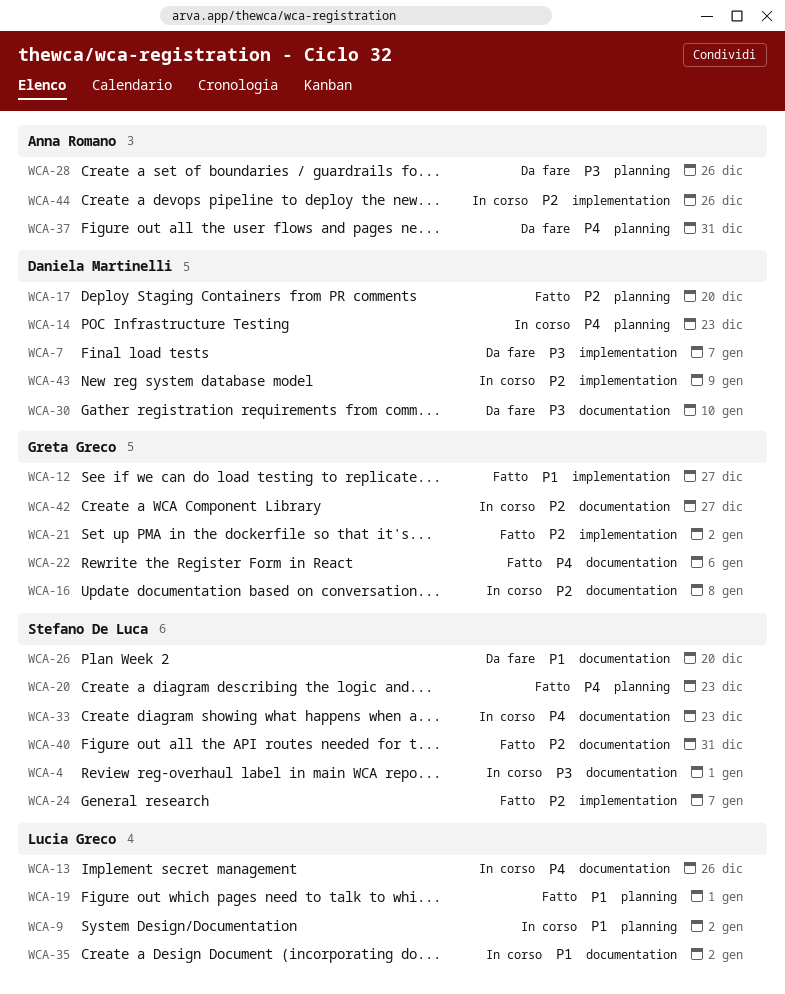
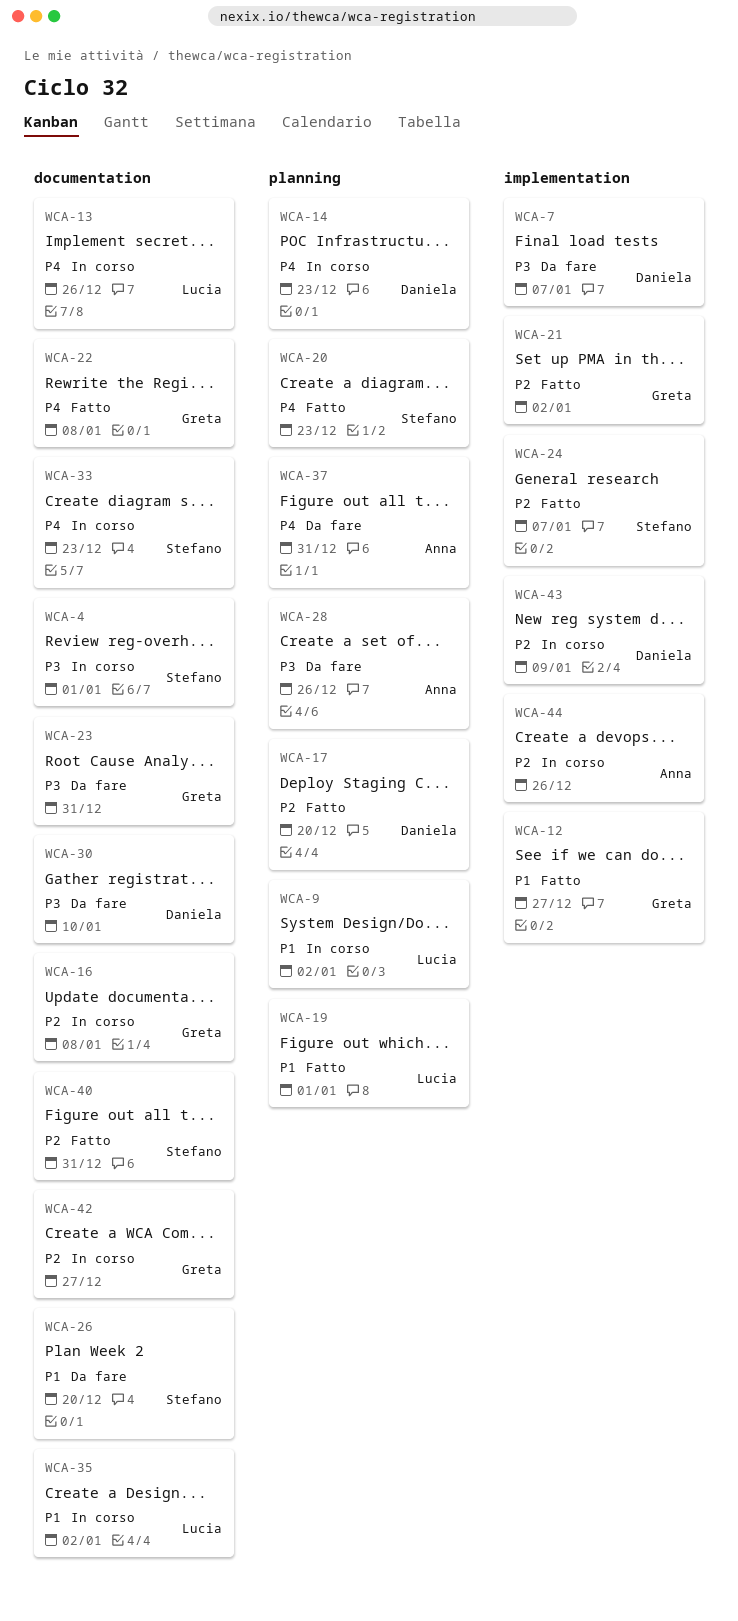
WCA-22, due: Jan 6 -> Jan 8
WCA-23: none -> present

